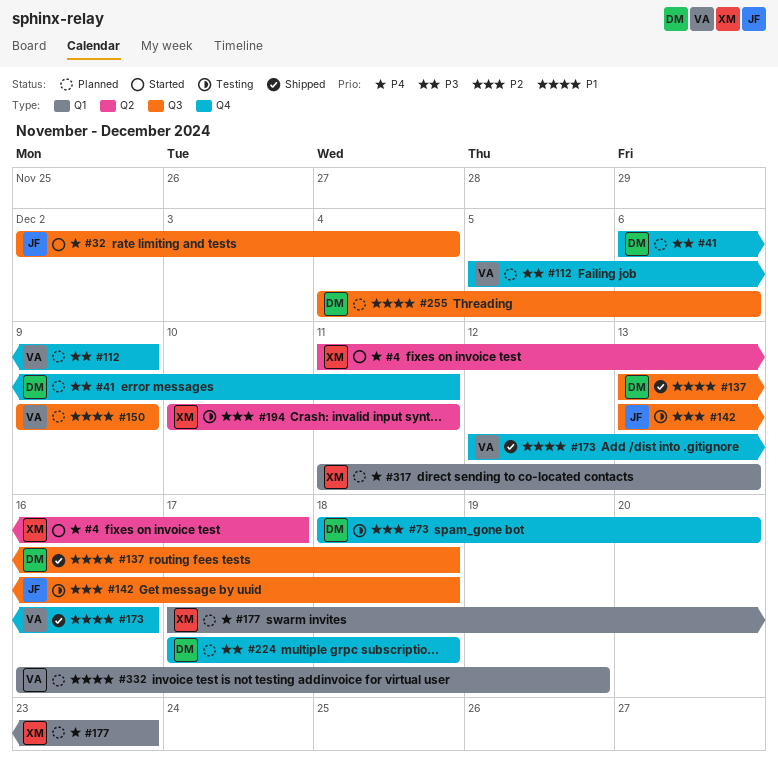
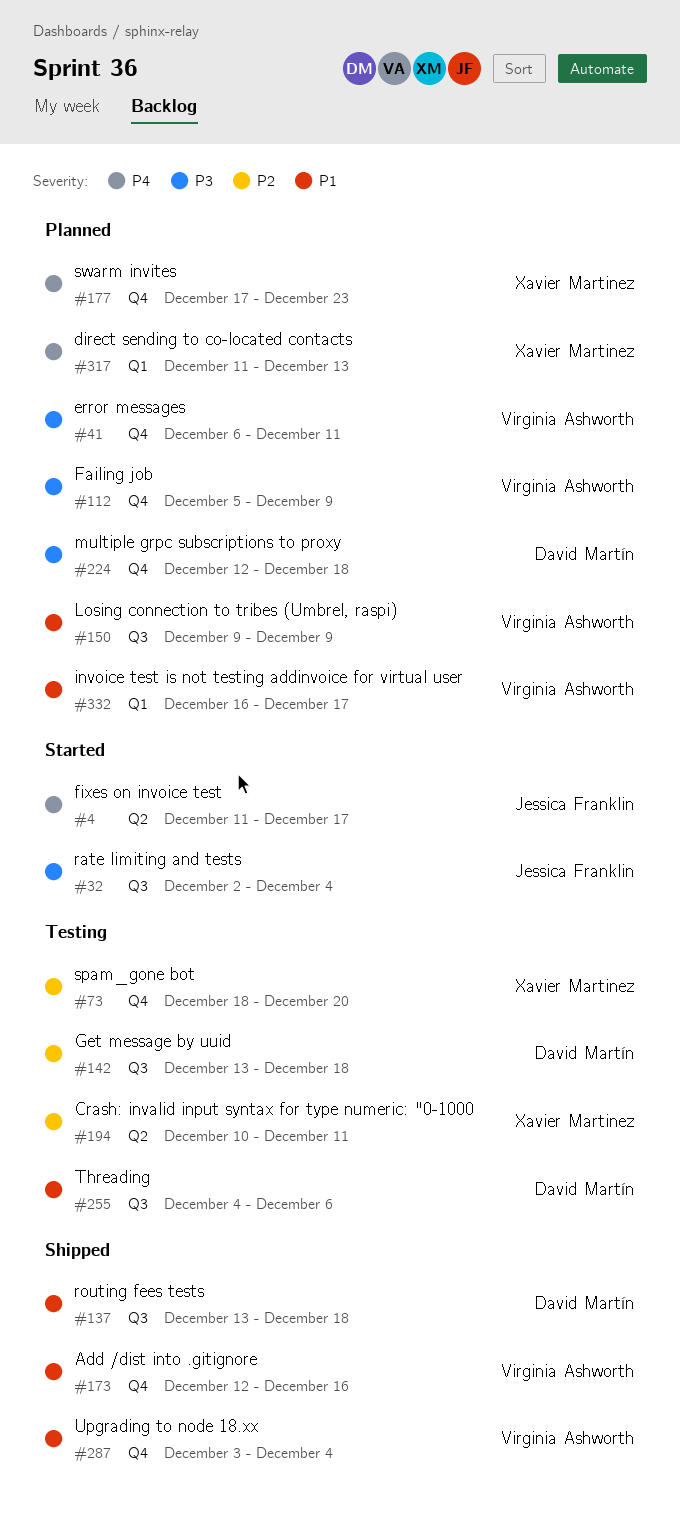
#4, owner: Xavier Martinez -> Jessica Franklin
#32, priority: P4 -> P3
#41, owner: David Martín -> Virginia Ashworth
#73, owner: David Martín -> Xavier Martinez
#142, owner: Jessica Franklin -> David Martín
#177, label: Q1 -> Q4
#224, start: Dec 17 -> Dec 12
#255, status: Planned -> Testing
#287: none -> present
#332, due: Dec 19 -> Dec 17

